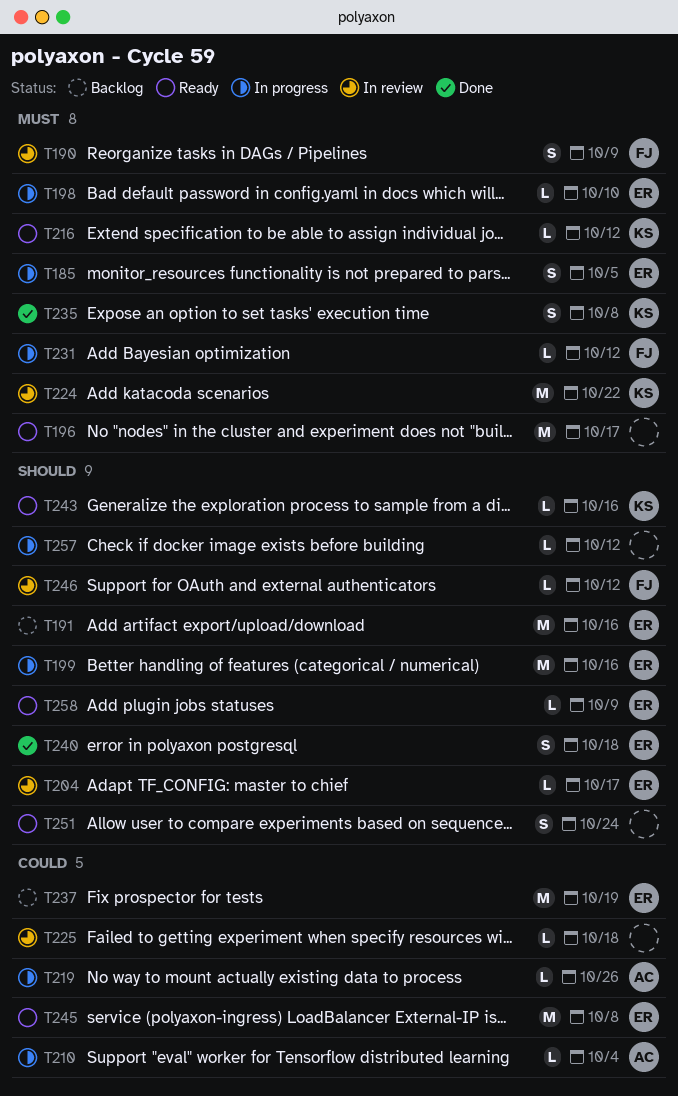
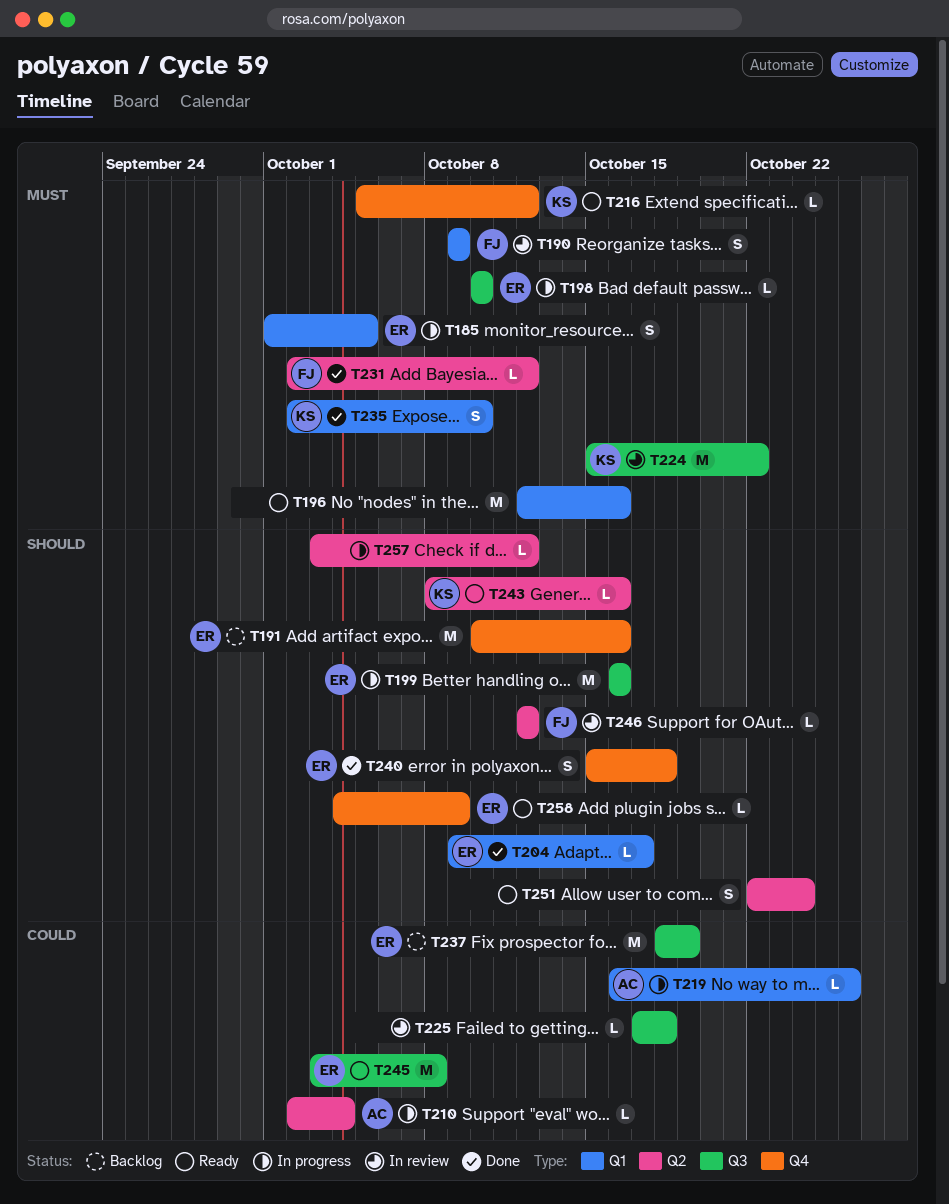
T196, due: Oct 17 -> Oct 16
T204, status: In review -> Done
T231, status: In progress -> Done
T235, due: Oct 8 -> Oct 10

